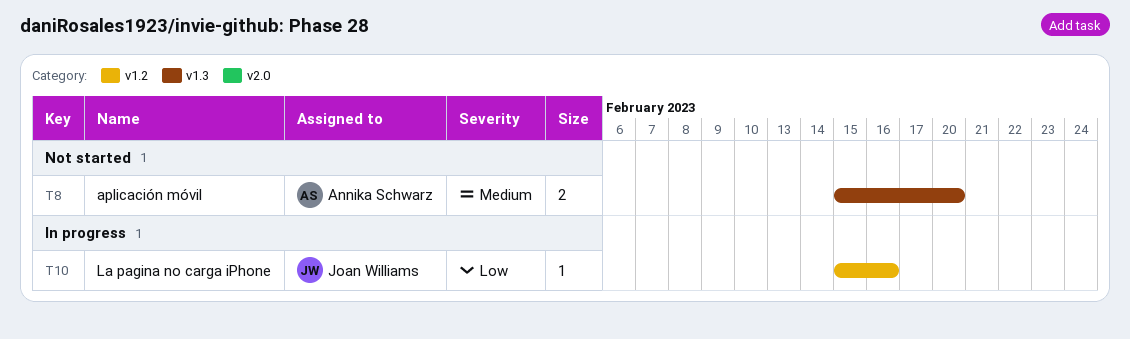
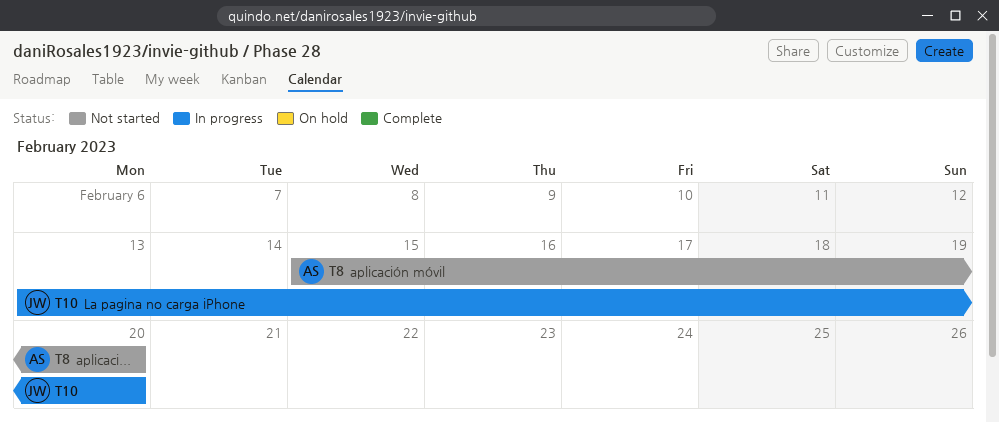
T10, start: Feb 15 -> Feb 13
T10, due: Feb 16 -> Feb 20

